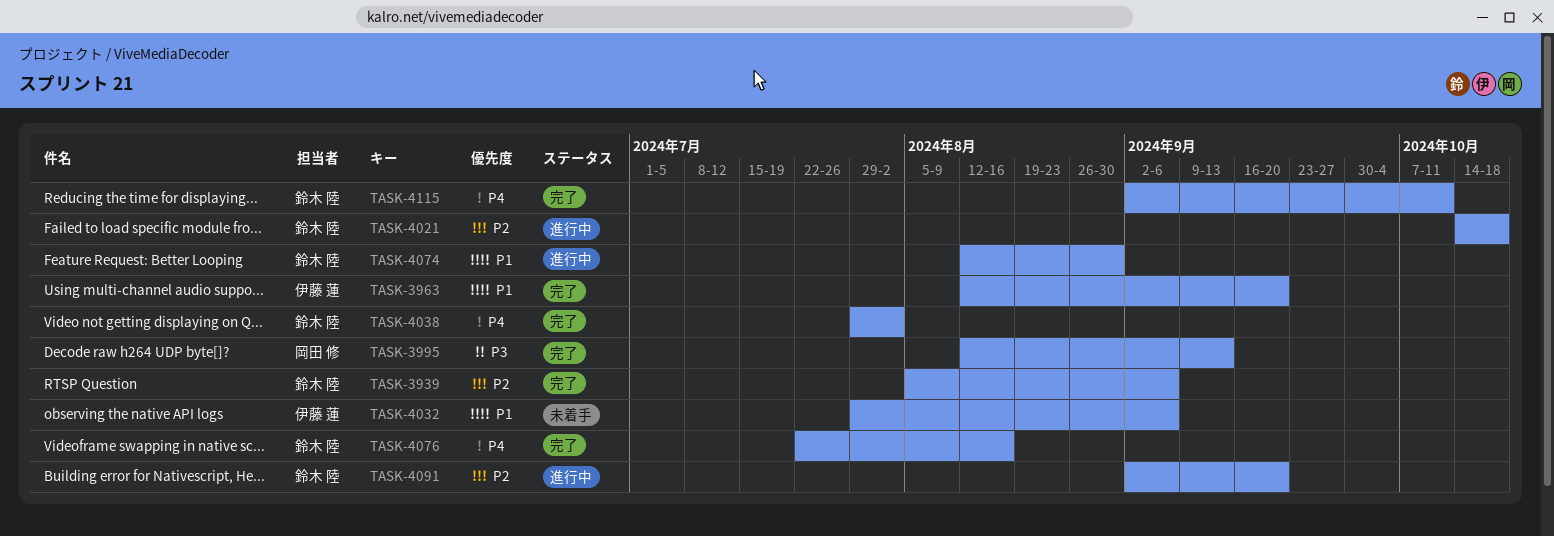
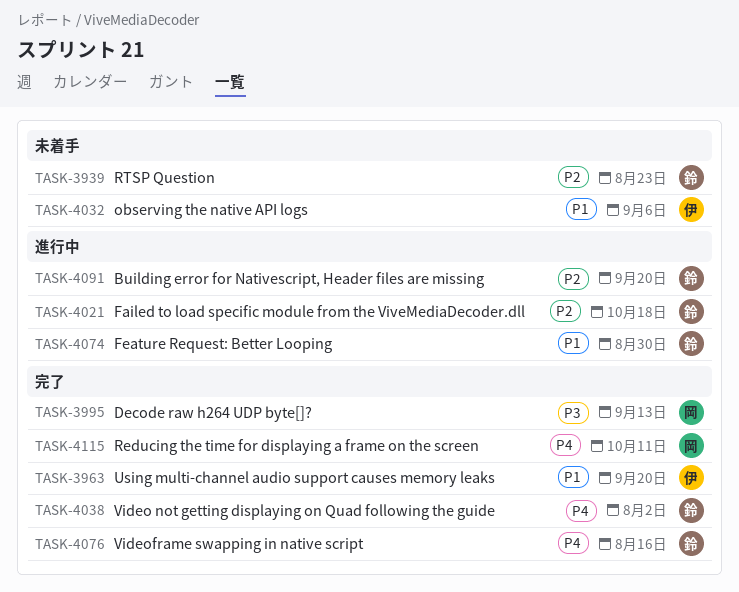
TASK-3939, status: 完了 -> 未着手
TASK-3939, due: Sep 6 -> Aug 23
TASK-4115, owner: 鈴木 陸 -> 岡田 修

